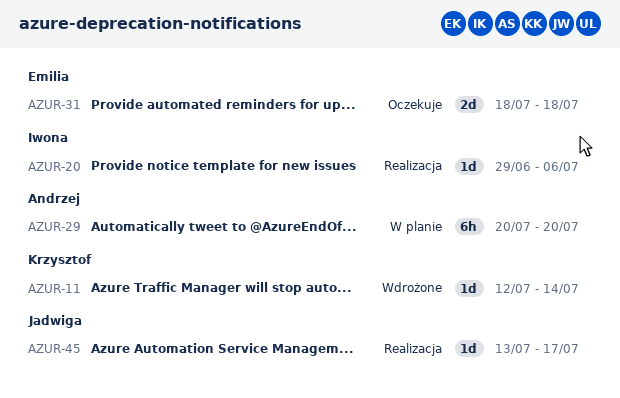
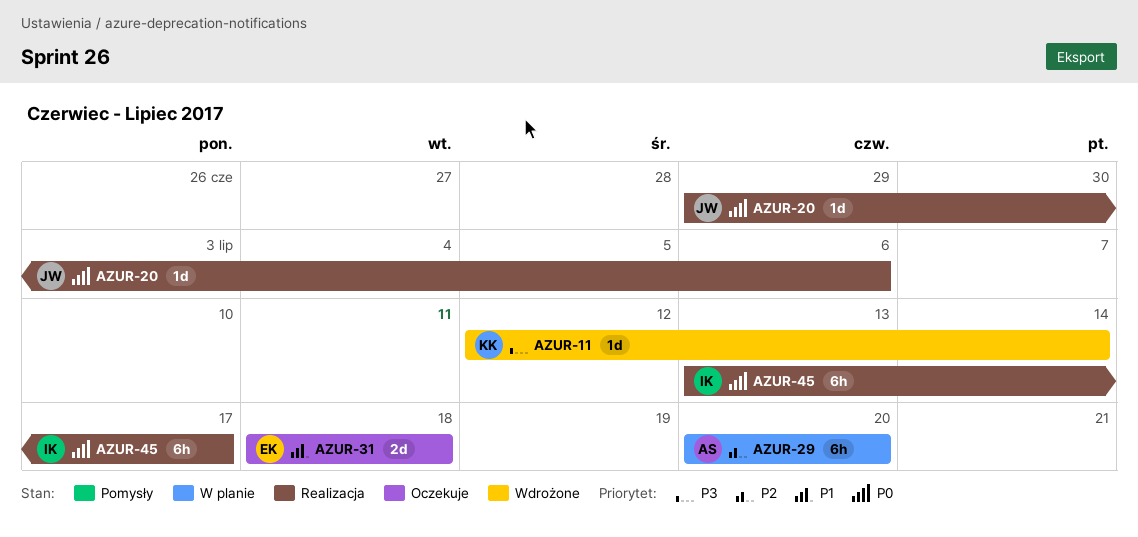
AZUR-20, owner: Iwona -> Jadwiga
AZUR-45, owner: Jadwiga -> Iwona
AZUR-45, estimate: 1d -> 6h

